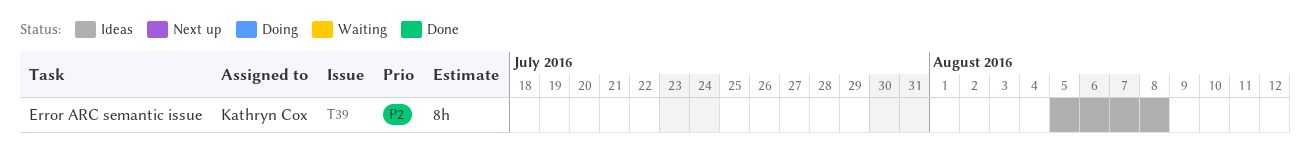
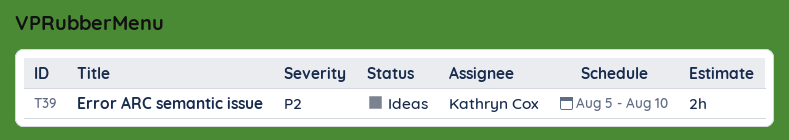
T39, estimate: 8h -> 2h
T39, due: Aug 8 -> Aug 10

